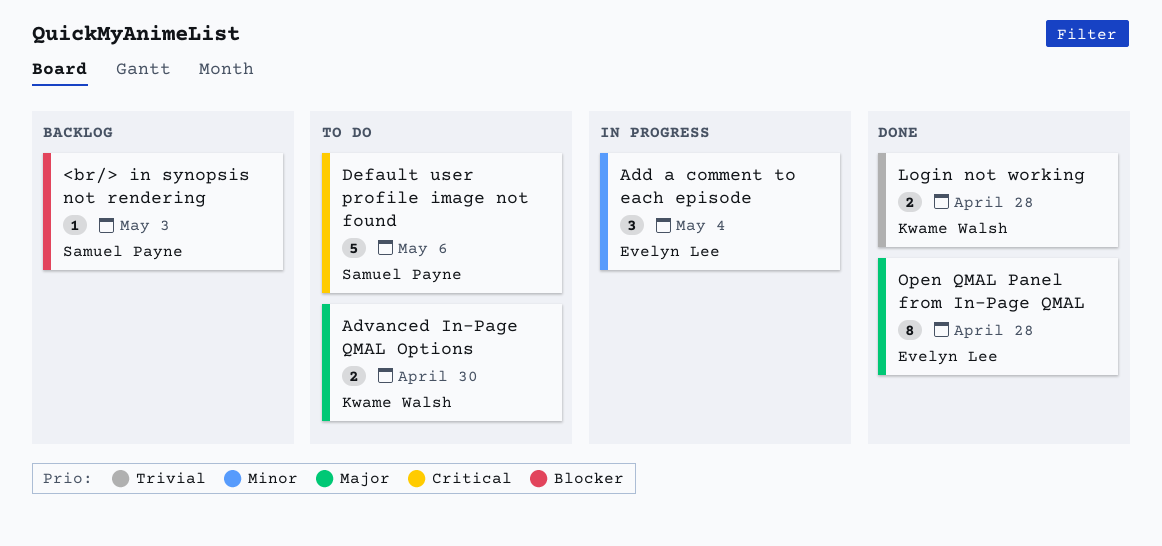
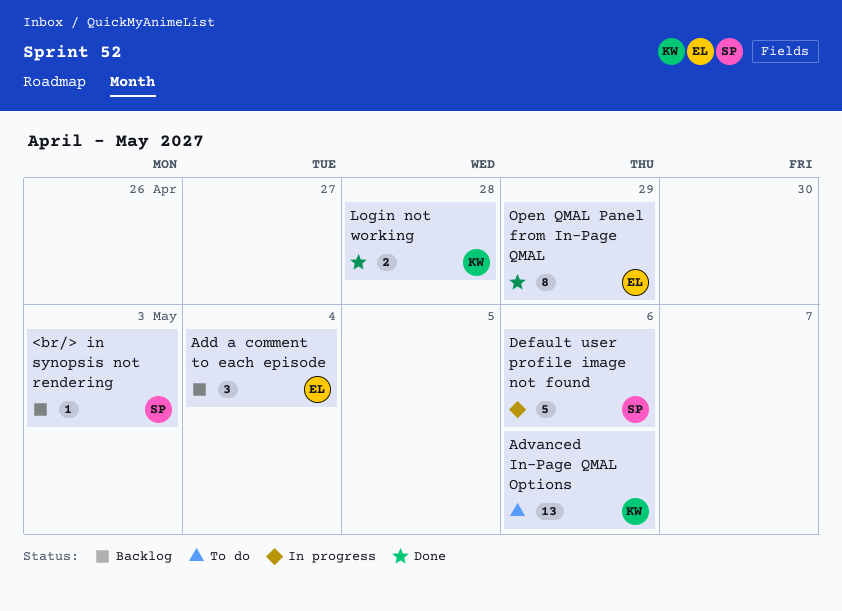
Add a comment to each episode, status: In progress -> Backlog
Advanced In-Page QMAL Options, estimate: 2 -> 13
Advanced In-Page QMAL Options, due: Apr 30 -> May 6
Default user profile image not found, status: To do -> In progress
Open QMAL Panel from In-Page QMAL, due: Apr 28 -> Apr 29

